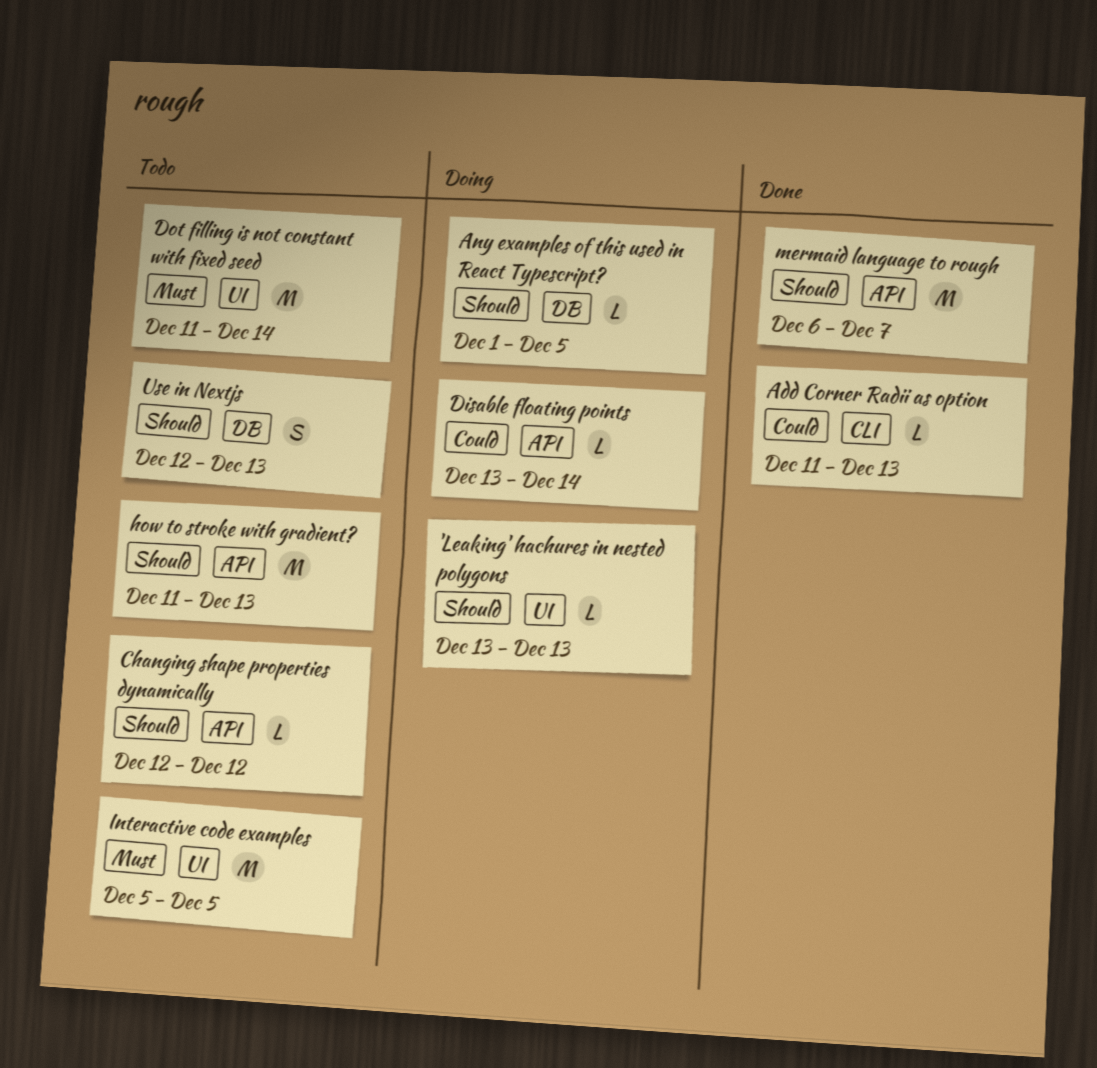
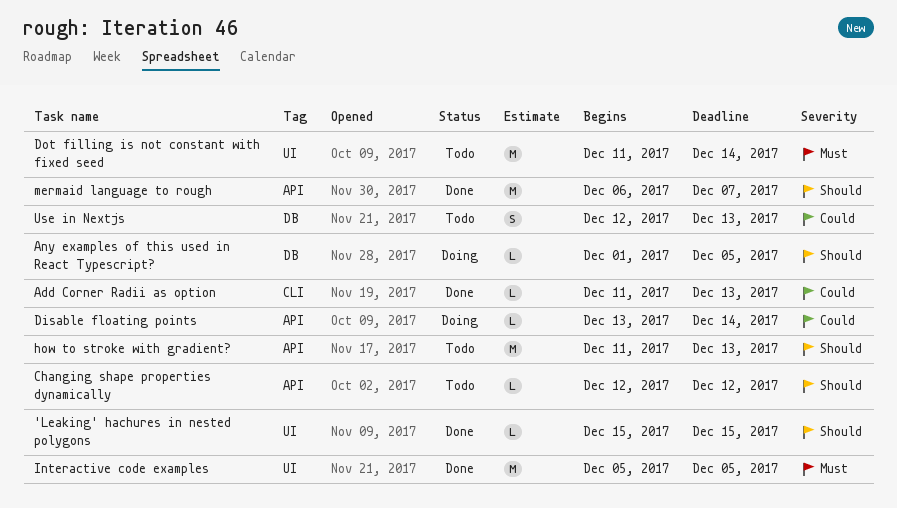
'Leaking' hachures in nested polygons, status: Doing -> Done
'Leaking' hachures in nested polygons, start: Dec 13 -> Dec 15
'Leaking' hachures in nested polygons, due: Dec 13 -> Dec 15
Interactive code examples, status: Todo -> Done
Use in Nextjs, priority: Should -> Could

